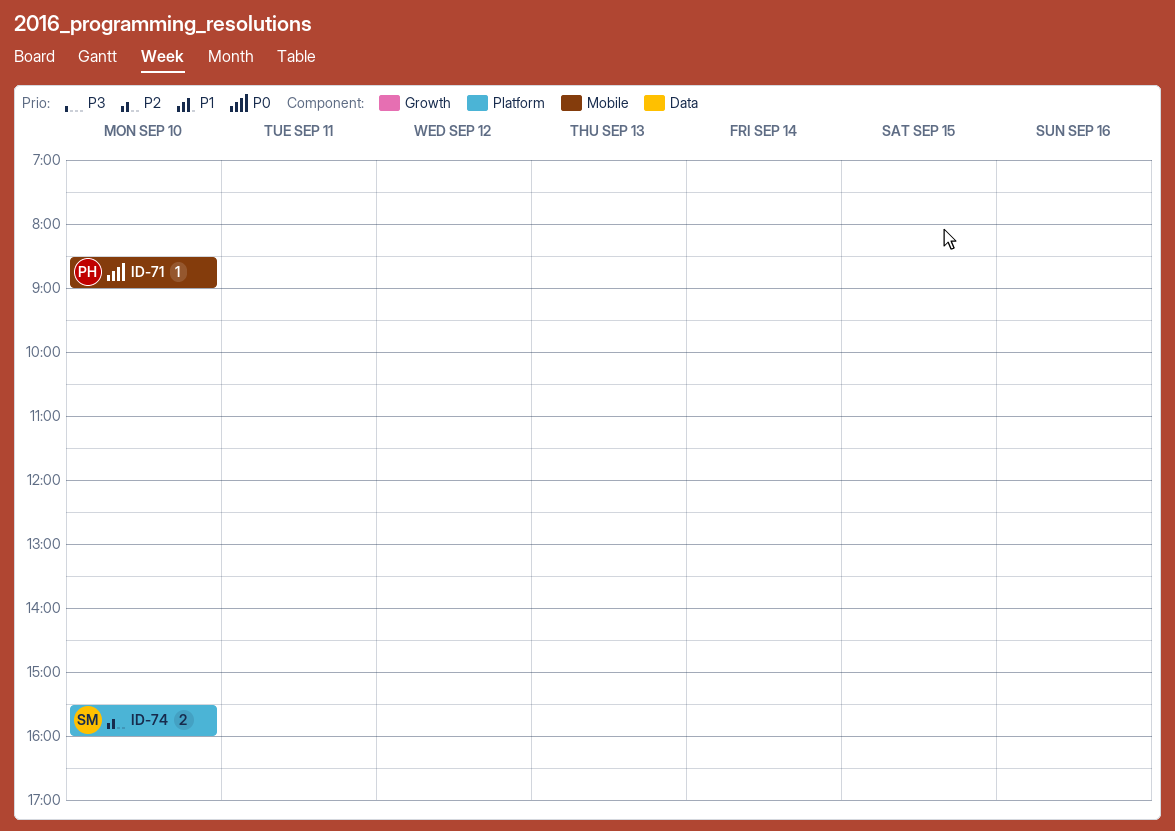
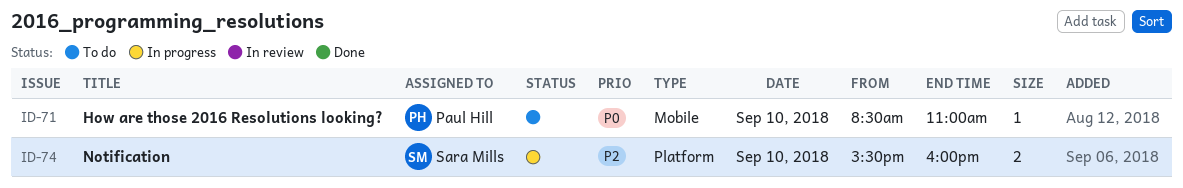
ID-71, ends: 09:00 -> 11:00

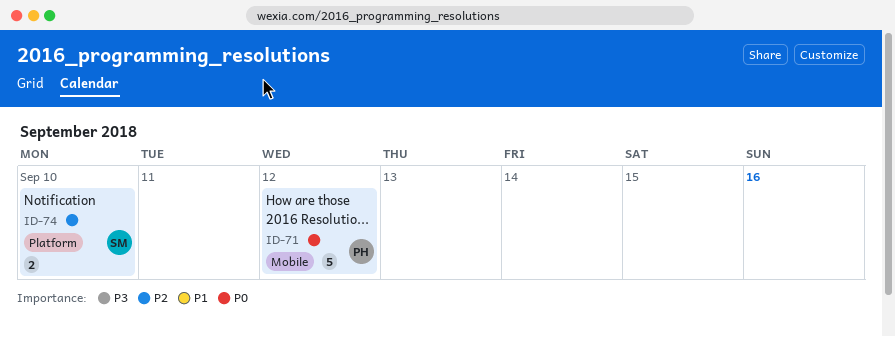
ID-71, estimate: 1 -> 5
ID-71, day: Sep 10 -> Sep 12

